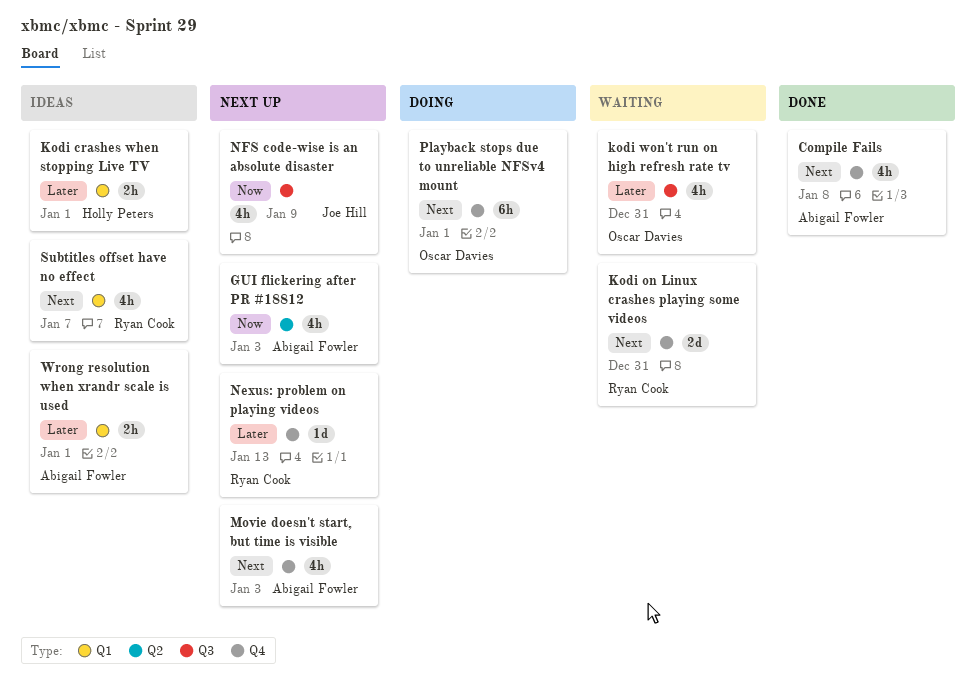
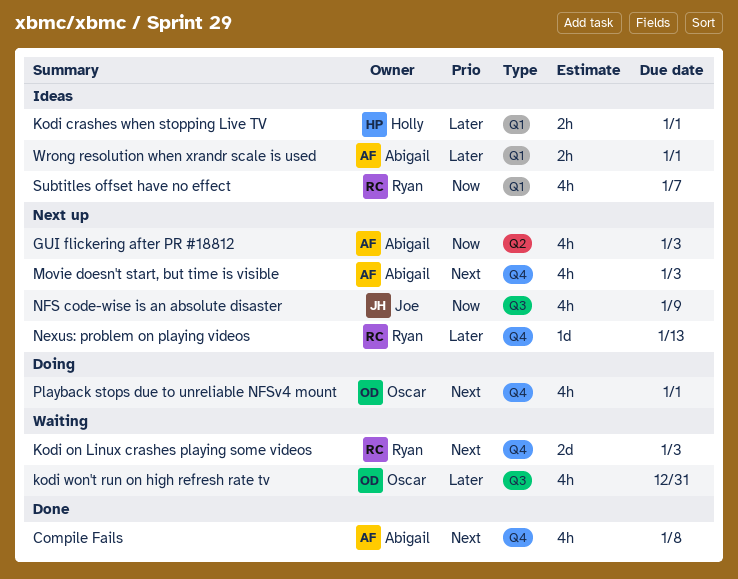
Kodi on Linux crashes playing some videos, due: Dec 31 -> Jan 3
Playback stops due to unreliable NFSv4 mount, estimate: 6h -> 4h
Subtitles offset have no effect, priority: Next -> Now

